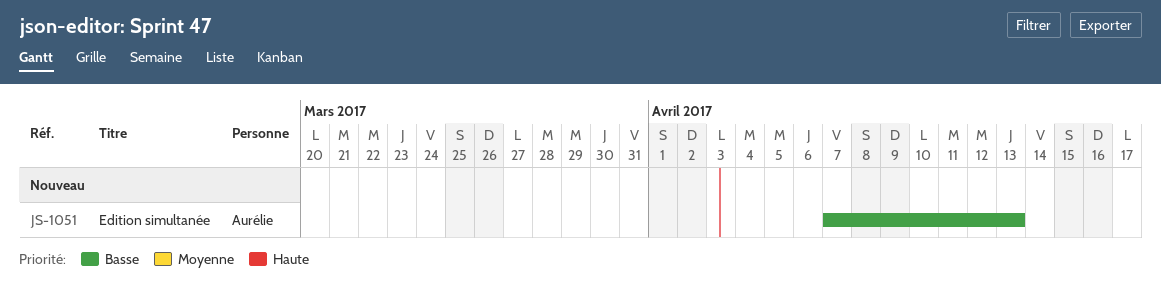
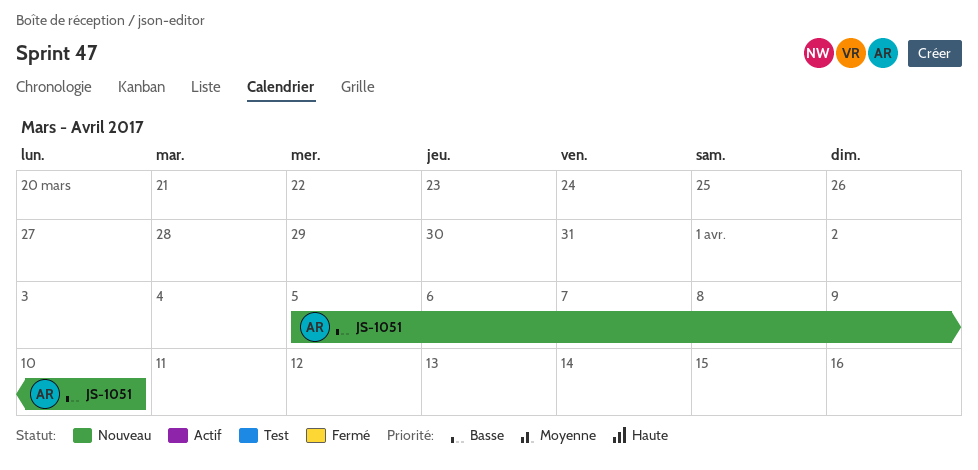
JS-1051, start: Apr 7 -> Apr 5
JS-1051, due: Apr 13 -> Apr 10

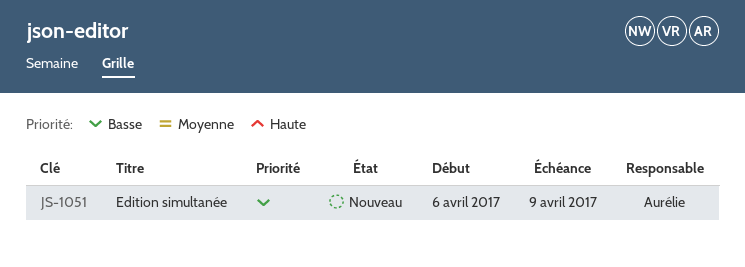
JS-1051, start: Apr 5 -> Apr 6
JS-1051, due: Apr 10 -> Apr 9

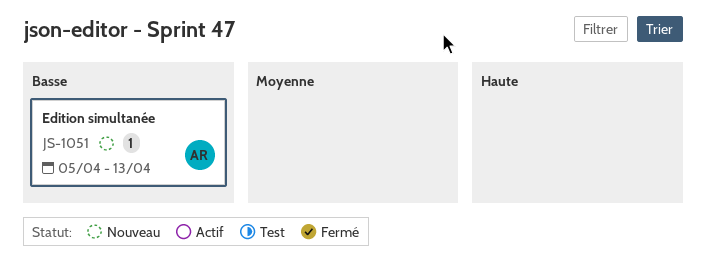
JS-1051, start: Apr 6 -> Apr 5
JS-1051, due: Apr 9 -> Apr 13

